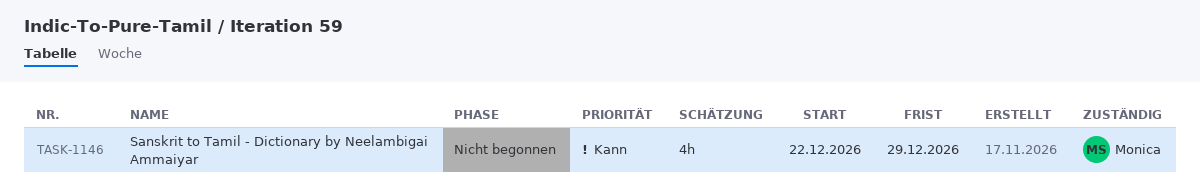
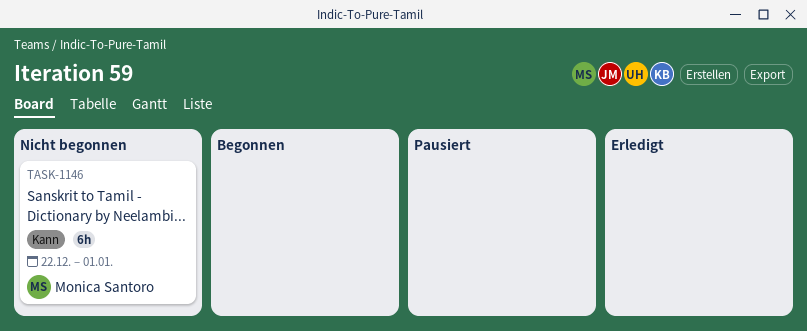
TASK-1146, estimate: 4h -> 6h
TASK-1146, due: Dec 29 -> Jan 1

